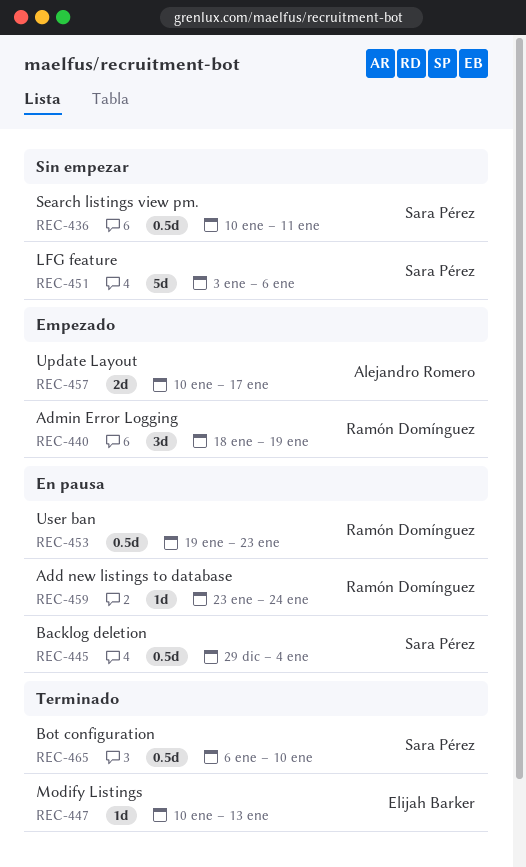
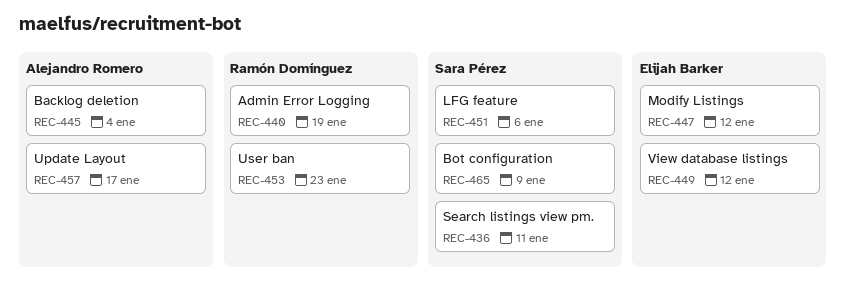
REC-445, owner: Sara Pérez -> Alejandro Romero
REC-447, due: Jan 13 -> Jan 12
REC-449: none -> present
REC-459: present -> none
REC-465, due: Jan 10 -> Jan 9

